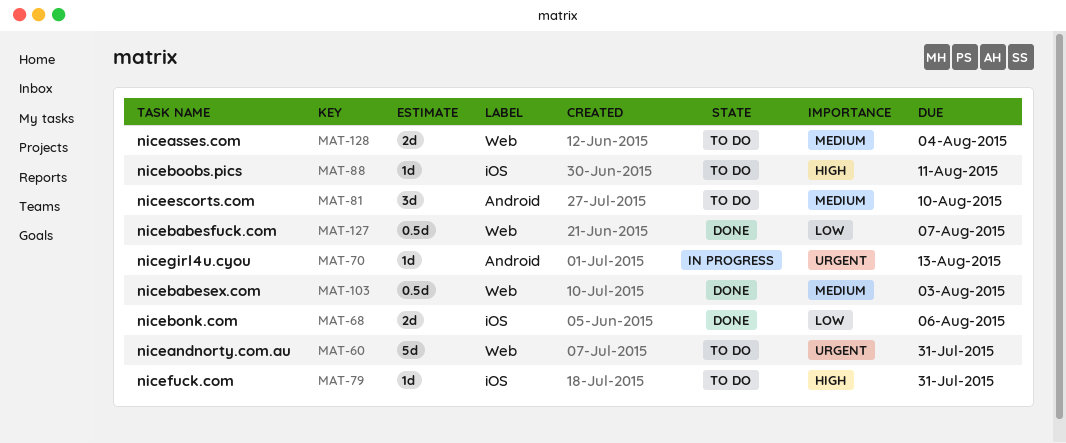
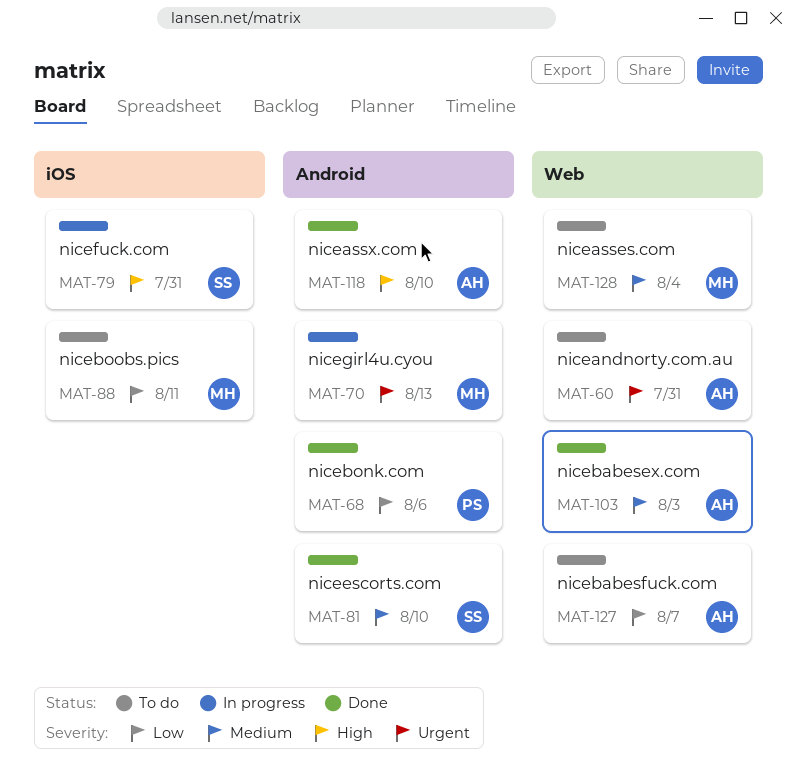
MAT-68, label: iOS -> Android
MAT-79, status: To do -> In progress
MAT-81, status: To do -> Done
MAT-88, priority: High -> Low
MAT-118: none -> present
MAT-127, status: Done -> To do

